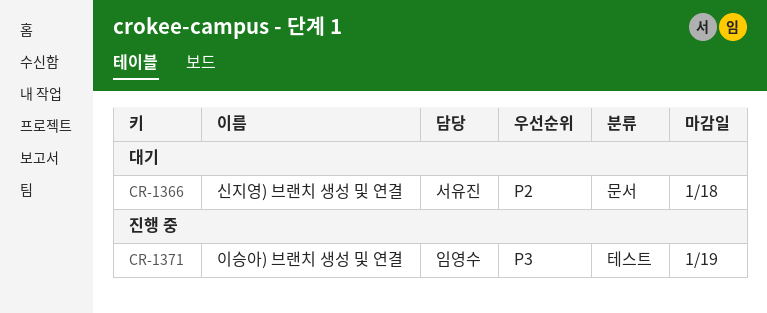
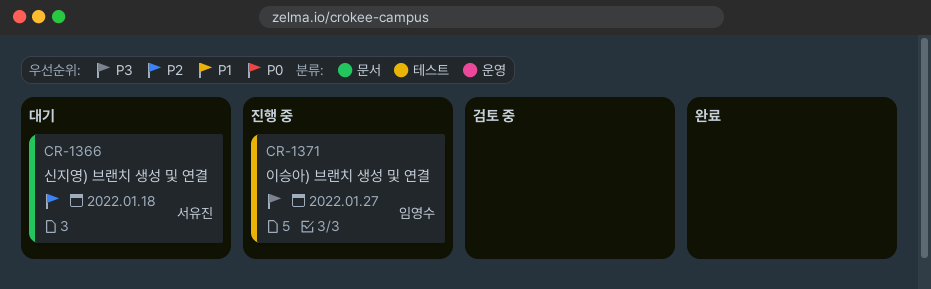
CR-1371, due: Jan 19 -> Jan 27

